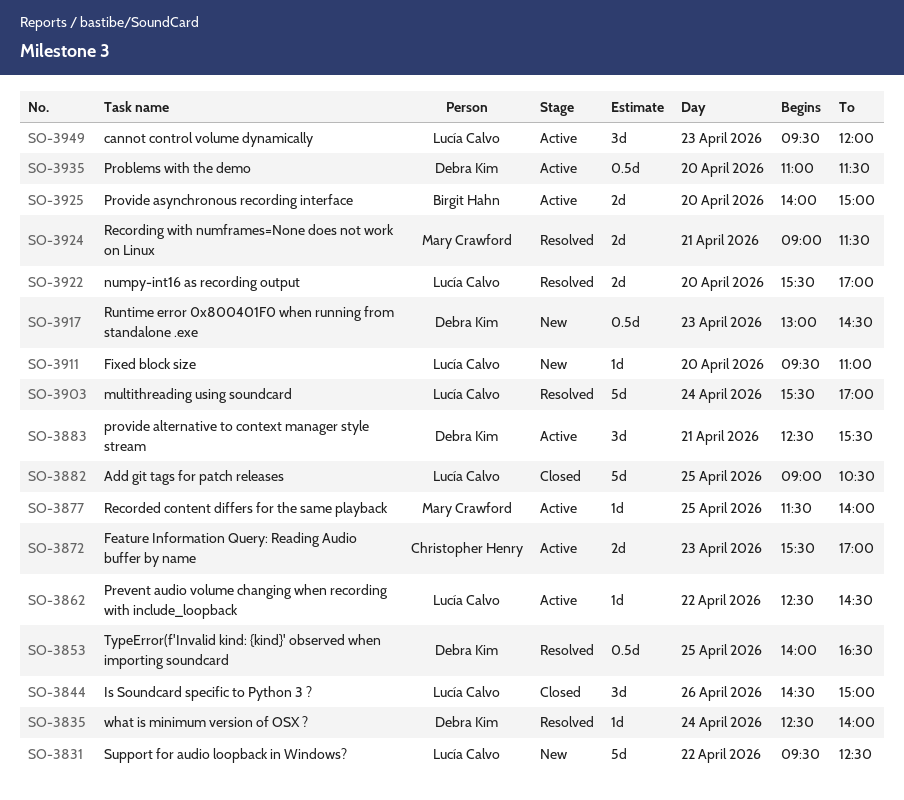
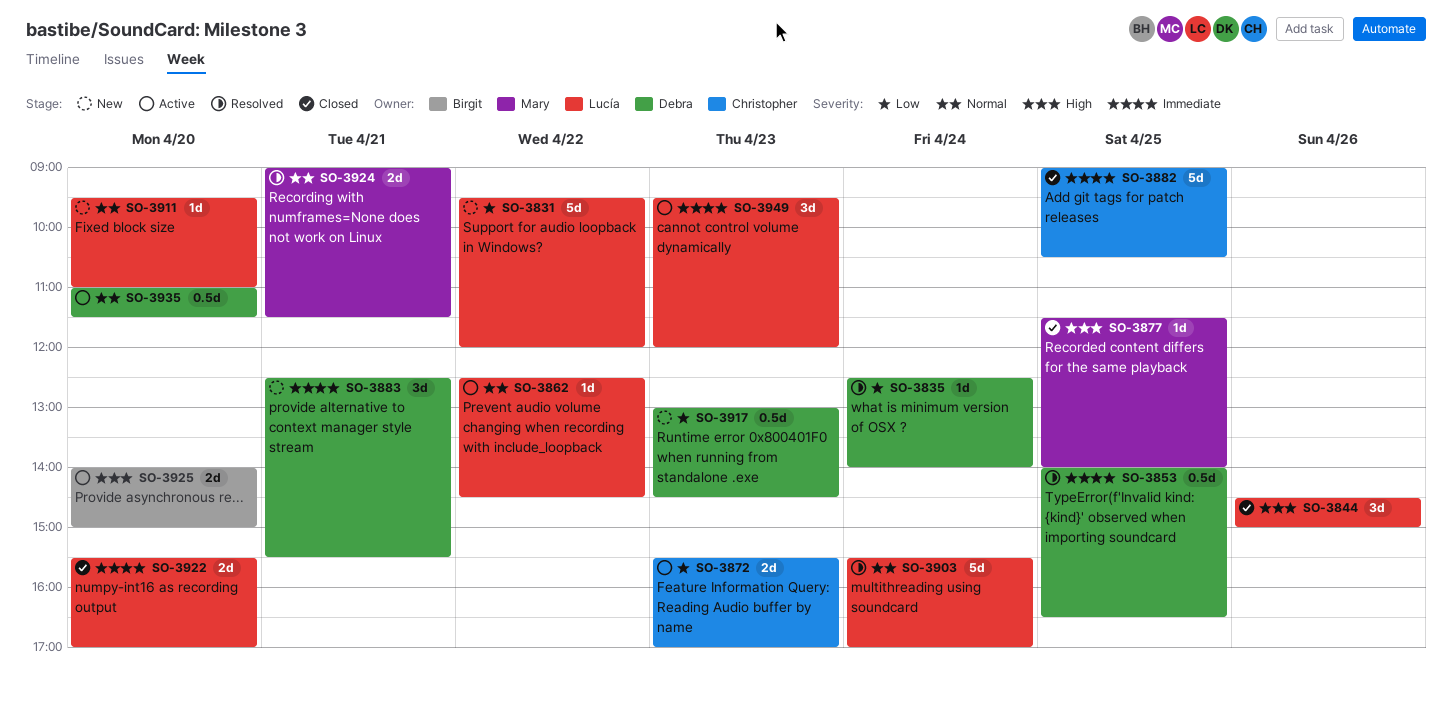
SO-3831, ends: 12:30 -> 12:00
SO-3877, status: Active -> Closed
SO-3882, owner: Lucía Calvo -> Christopher Henry
SO-3883, status: Active -> New
SO-3922, status: Resolved -> Closed

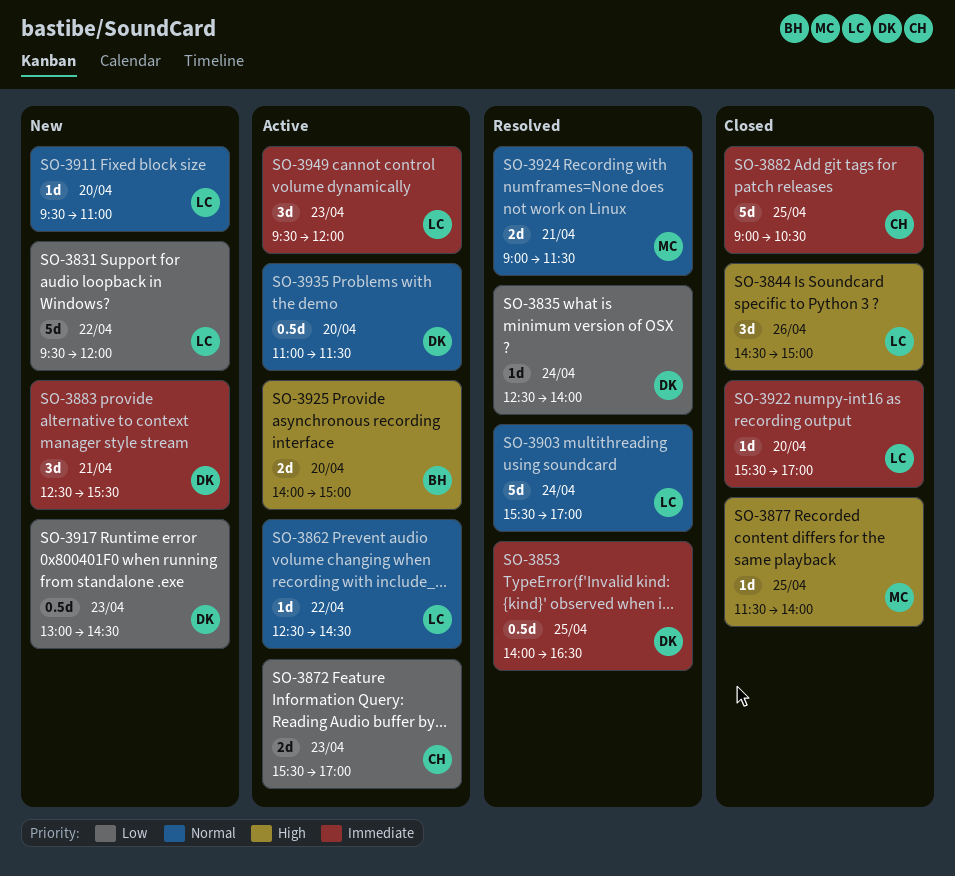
SO-3922, estimate: 2d -> 1d

